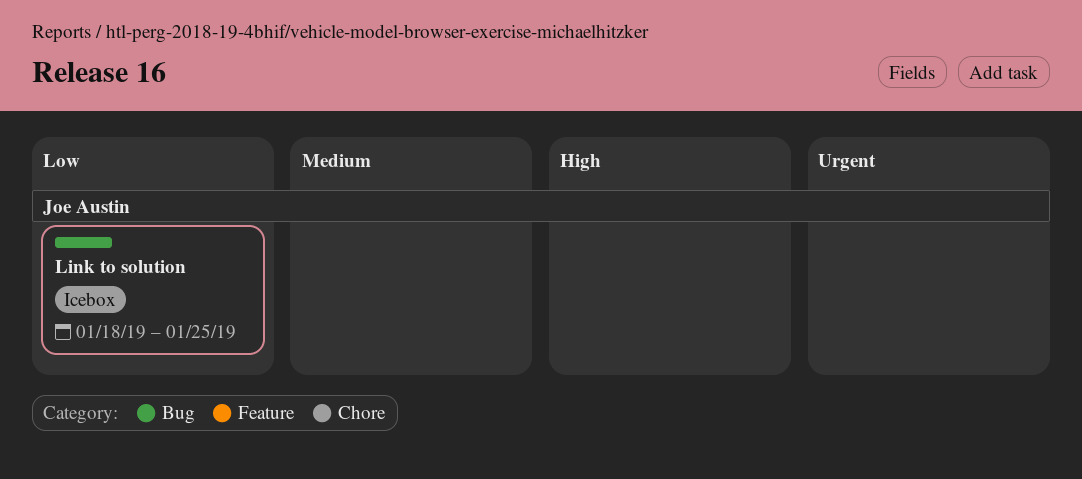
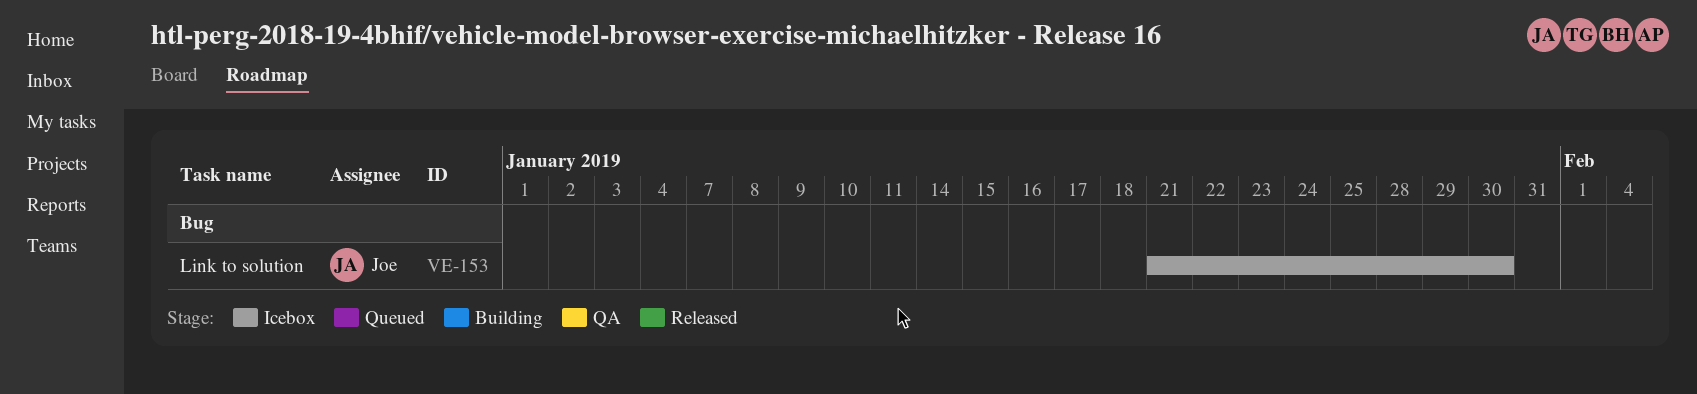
Link to solution, start: Jan 18 -> Jan 21
Link to solution, due: Jan 25 -> Jan 30

